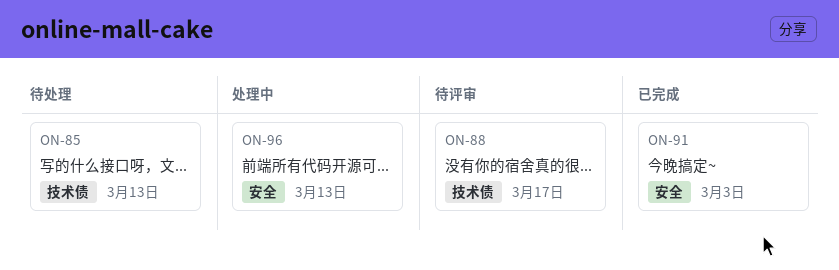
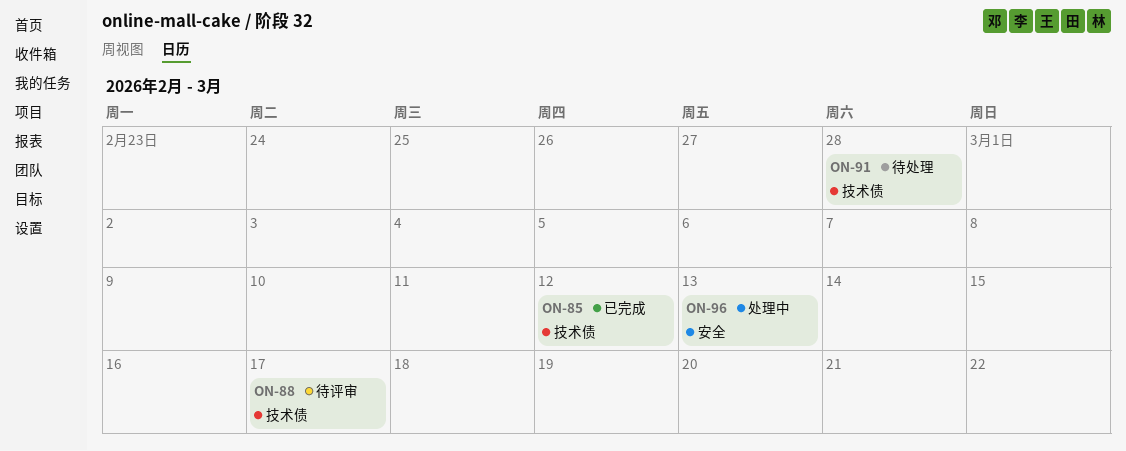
ON-85, status: 待处理 -> 已完成
ON-85, due: Mar 13 -> Mar 12
ON-91, status: 已完成 -> 待处理
ON-91, label: 安全 -> 技术债
ON-91, due: Mar 3 -> Feb 28

